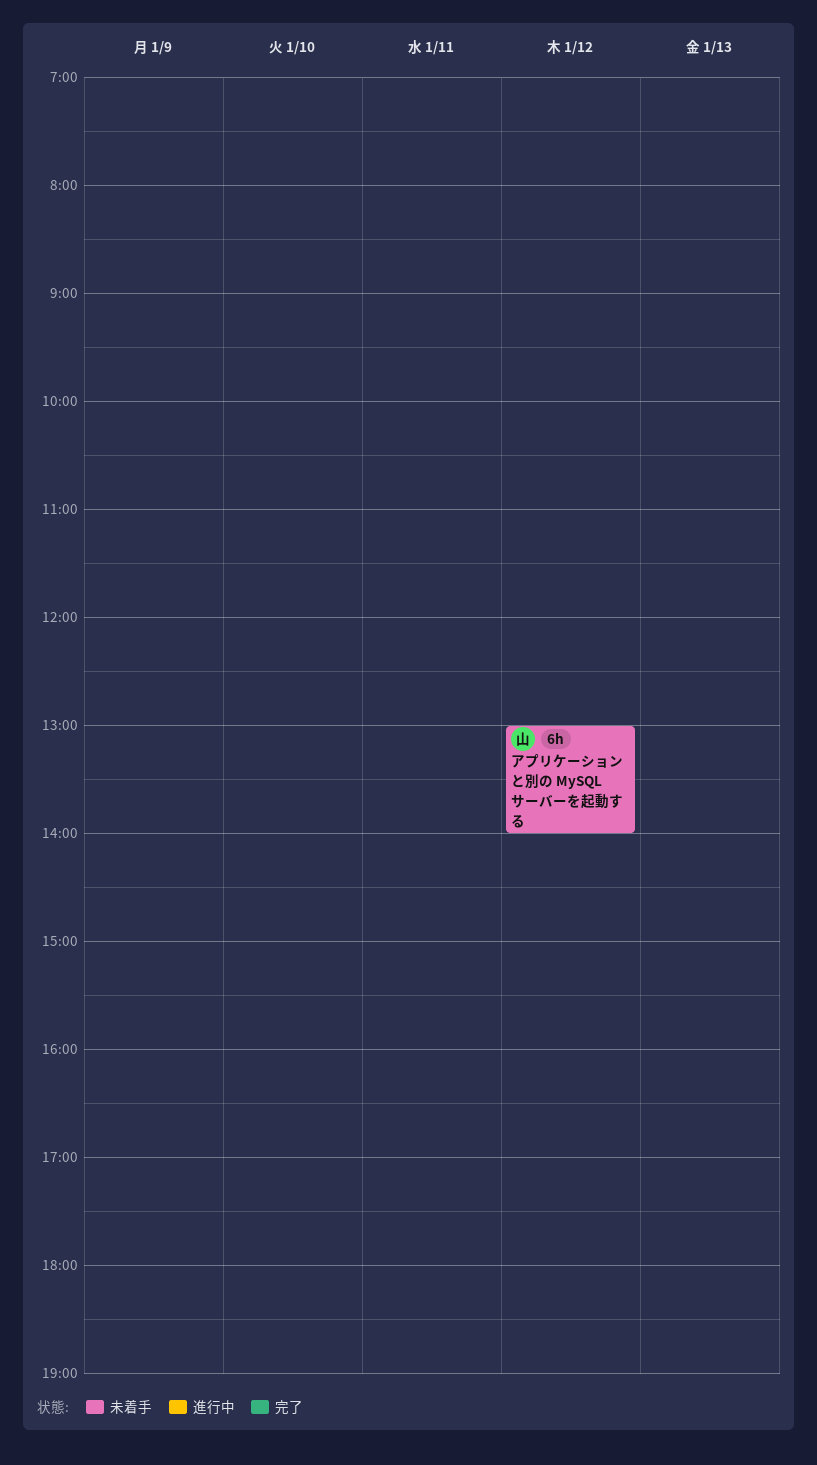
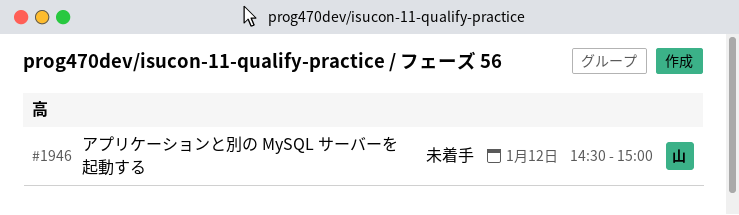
アプリケーションと別の MySQL サーバーを起動する, begins: 13:00 -> 14:30
アプリケーションと別の MySQL サーバーを起動する, ends: 14:00 -> 15:00

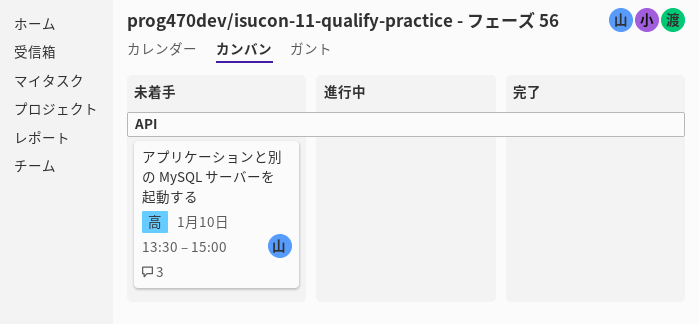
アプリケーションと別の MySQL サーバーを起動する, day: Jan 12 -> Jan 10
アプリケーションと別の MySQL サーバーを起動する, begins: 14:30 -> 13:30

